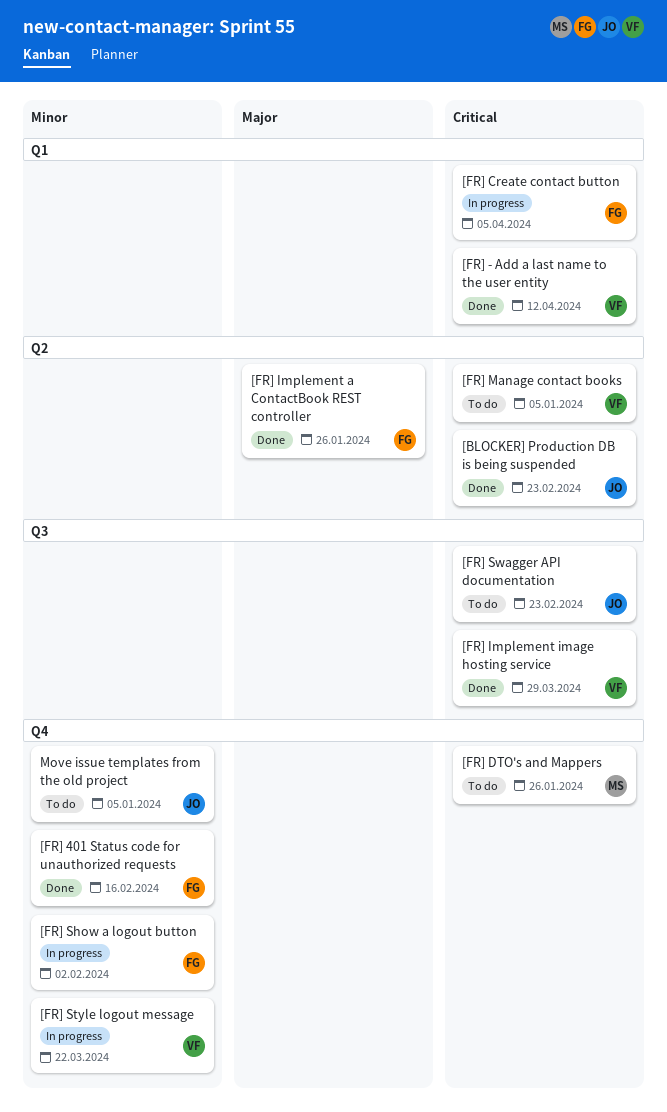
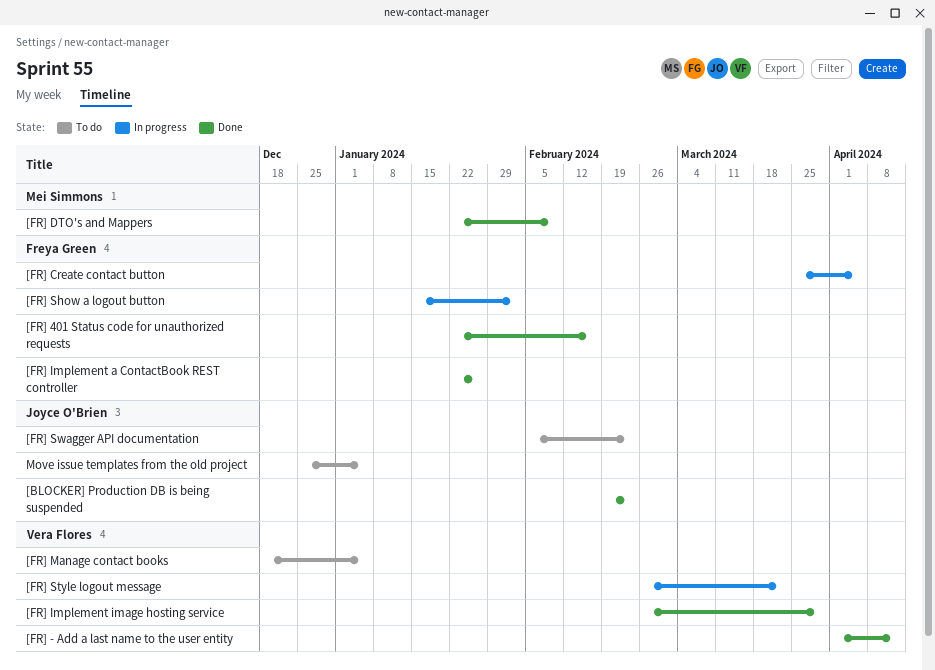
[FR] DTO's and Mappers, status: To do -> Done
[FR] DTO's and Mappers, due: Jan 26 -> Feb 9

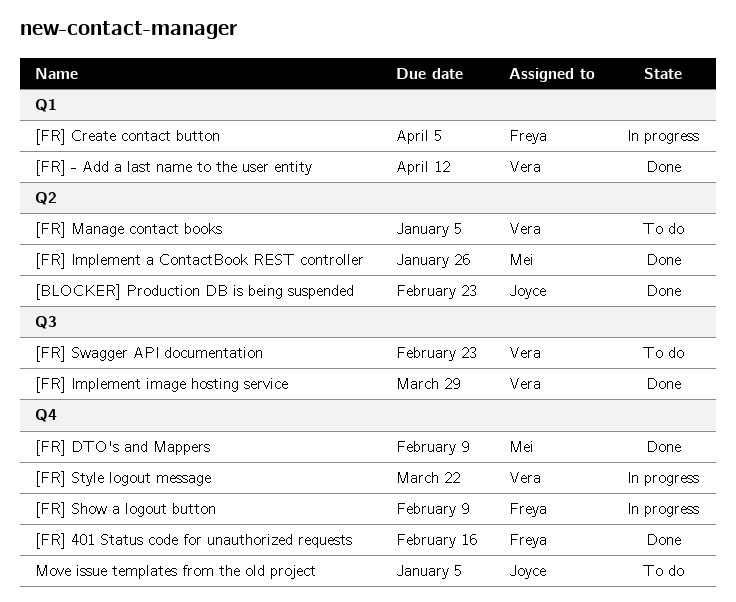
[FR] Implement a ContactBook REST controller, owner: Freya Green -> Mei Simmons
[FR] Show a logout button, due: Feb 2 -> Feb 9
[FR] Swagger API documentation, owner: Joyce O'Brien -> Vera Flores

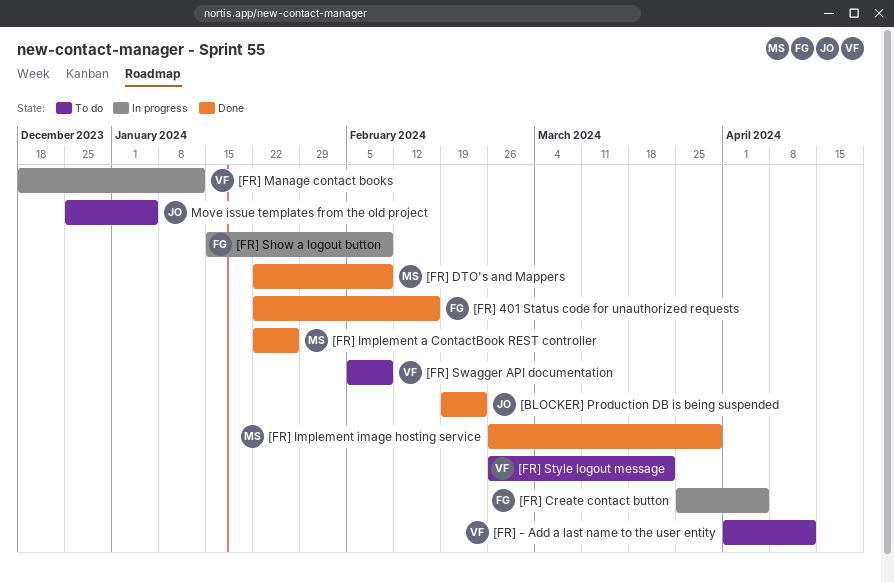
[FR] - Add a last name to the user entity, status: Done -> To do
[FR] Implement image hosting service, owner: Vera -> Mei
[FR] Manage contact books, status: To do -> In progress
[FR] Manage contact books, due: Jan 5 -> Jan 12
[FR] Style logout message, status: In progress -> To do
[FR] Swagger API documentation, due: Feb 23 -> Feb 9

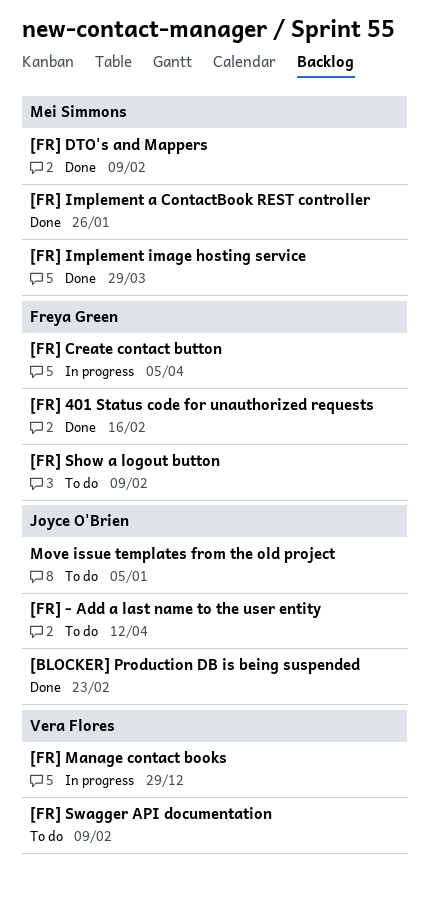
[FR] - Add a last name to the user entity, owner: Vera Flores -> Joyce O'Brien
[FR] Manage contact books, due: Jan 12 -> Dec 29
[FR] Show a logout button, status: In progress -> To do
[FR] Style logout message: present -> none

